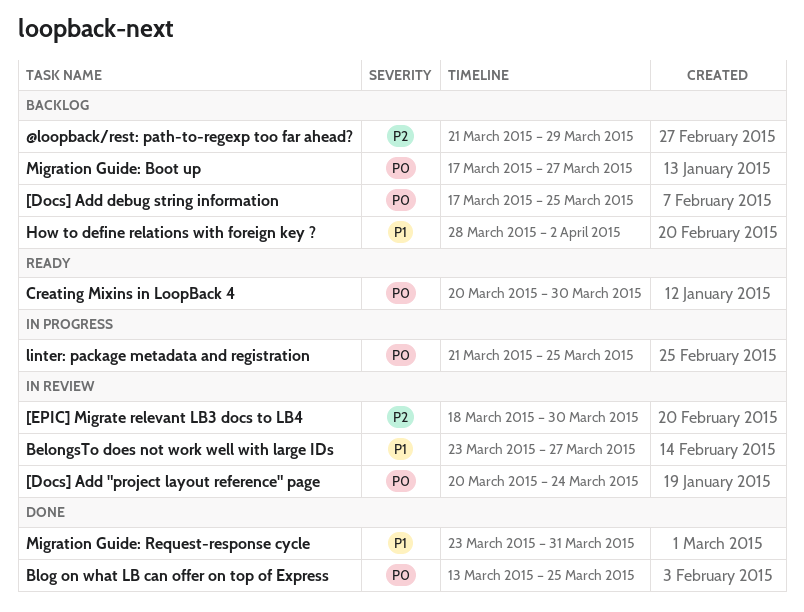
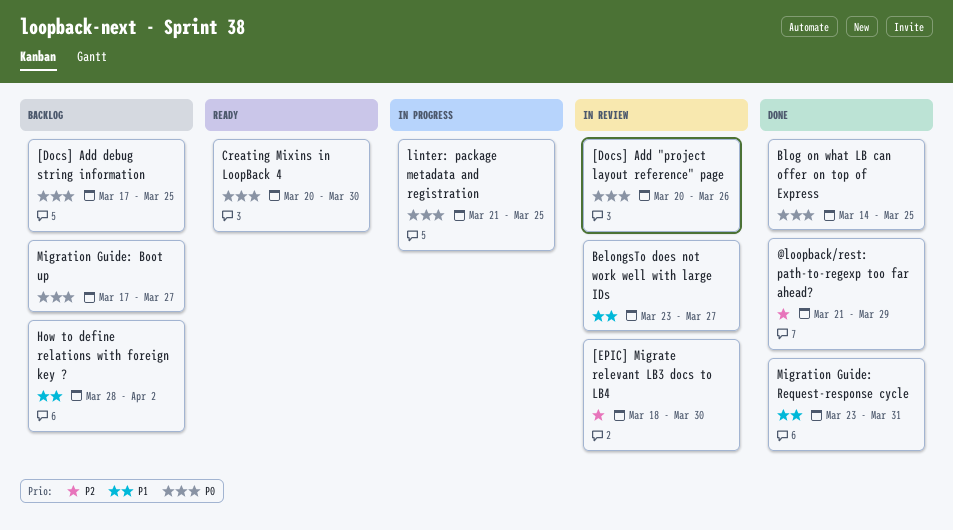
@loopback/rest: path-to-regexp too far ahead?, status: Backlog -> Done
[Docs] Add "project layout reference" page, due: Mar 24 -> Mar 26
Blog on what LB can offer on top of Express, start: Mar 13 -> Mar 14

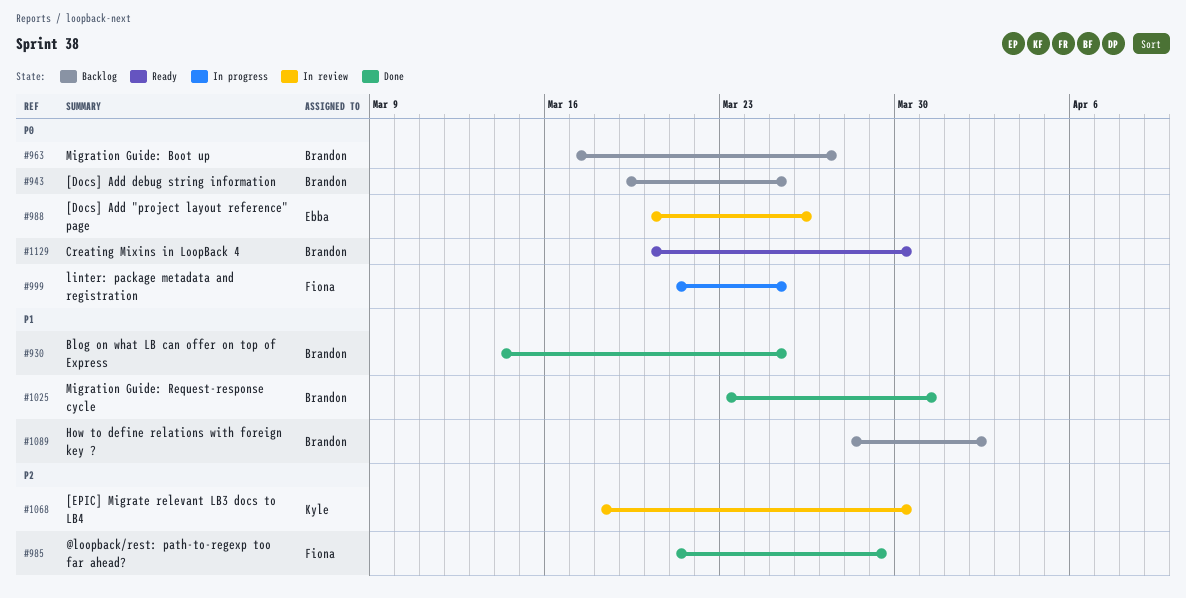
[Docs] Add debug string information, start: Mar 17 -> Mar 19
BelongsTo does not work well with large IDs: present -> none
Blog on what LB can offer on top of Express, priority: P0 -> P1

